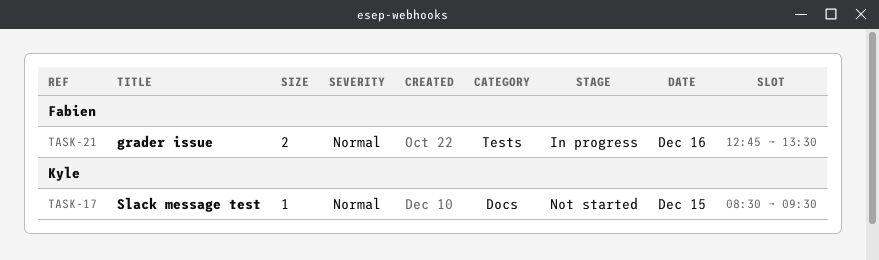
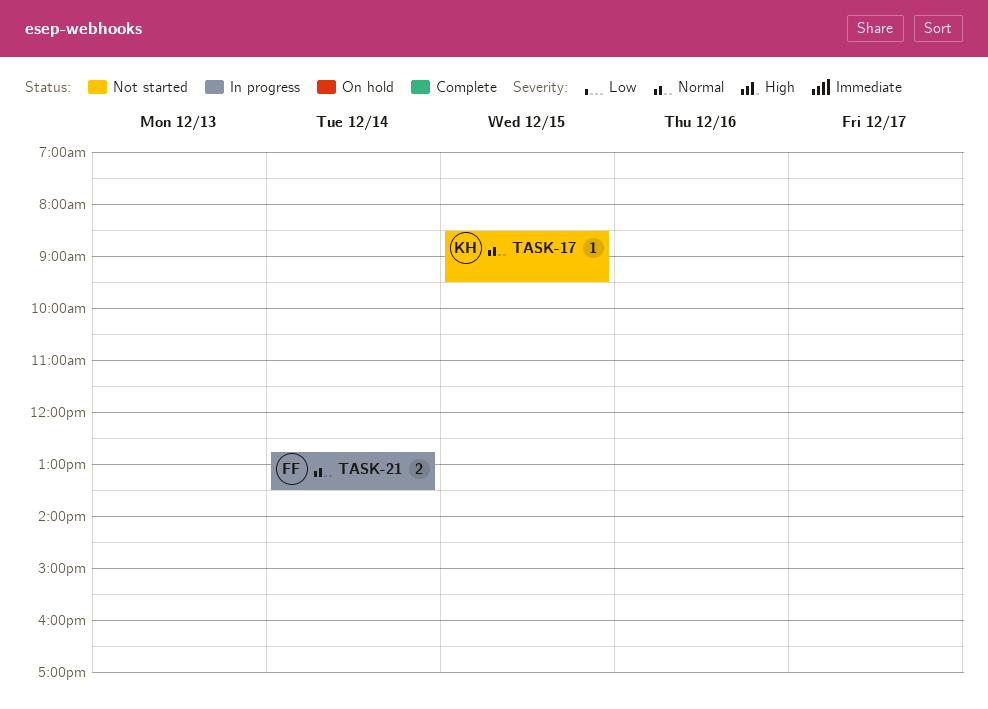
TASK-21, day: Dec 16 -> Dec 14

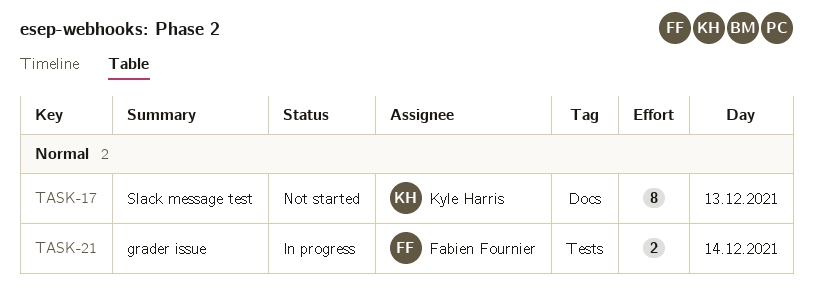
TASK-17, estimate: 1 -> 8
TASK-17, day: Dec 15 -> Dec 13

